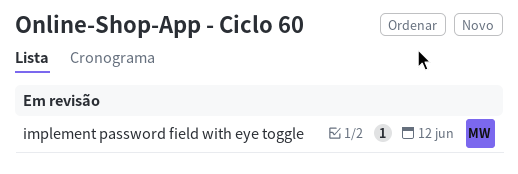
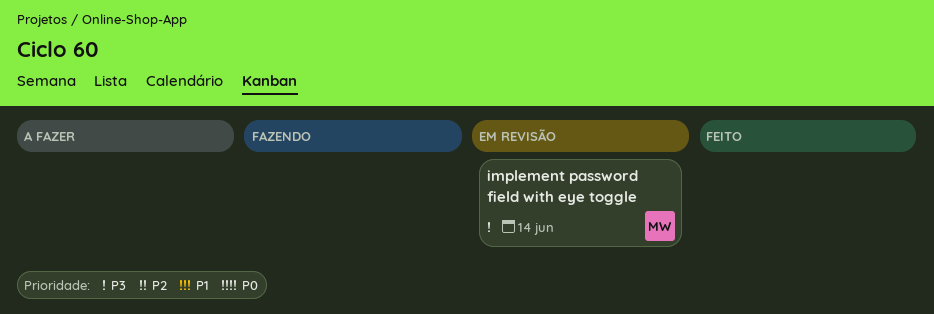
implement password field with eye toggle, due: Jun 12 -> Jun 14

